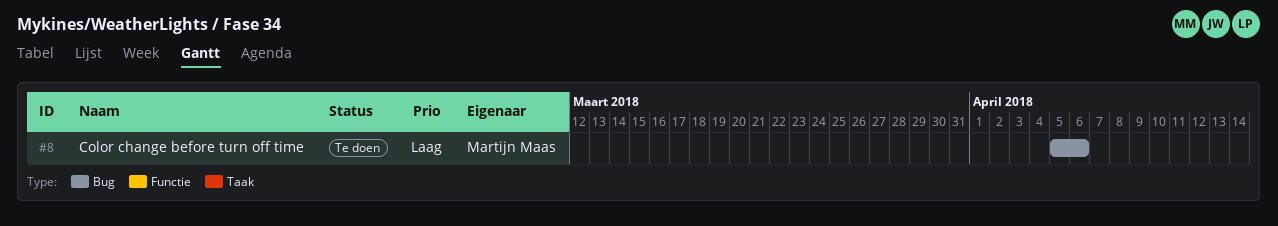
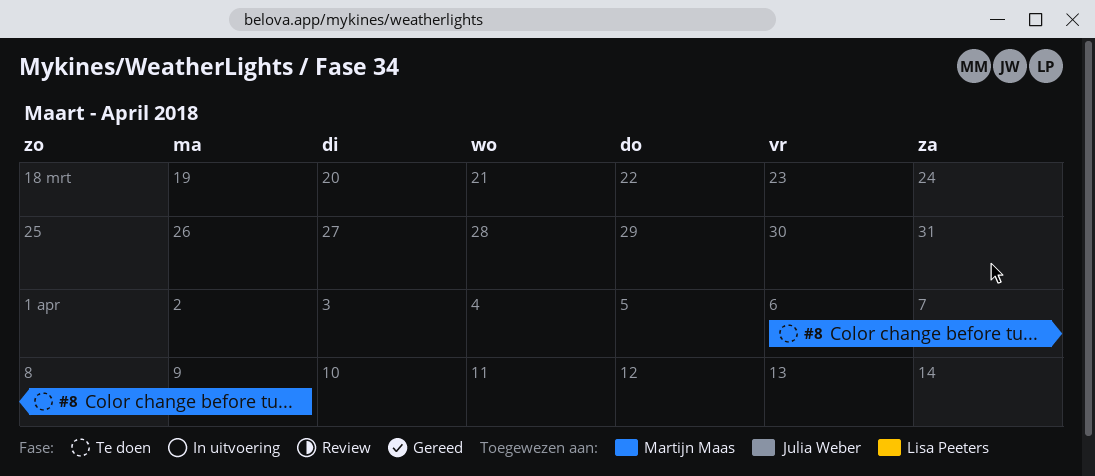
#8, start: Apr 5 -> Apr 6
#8, due: Apr 6 -> Apr 9

